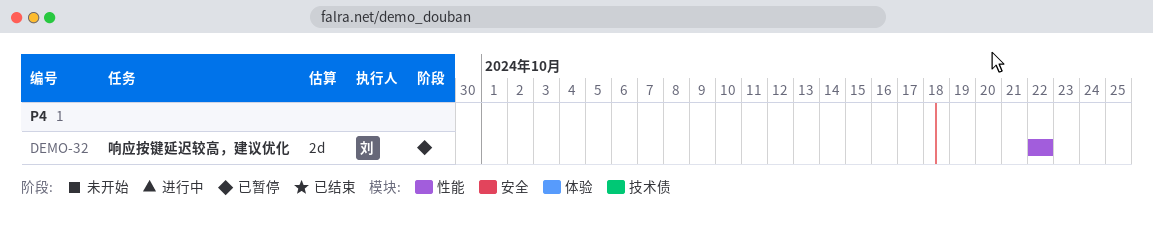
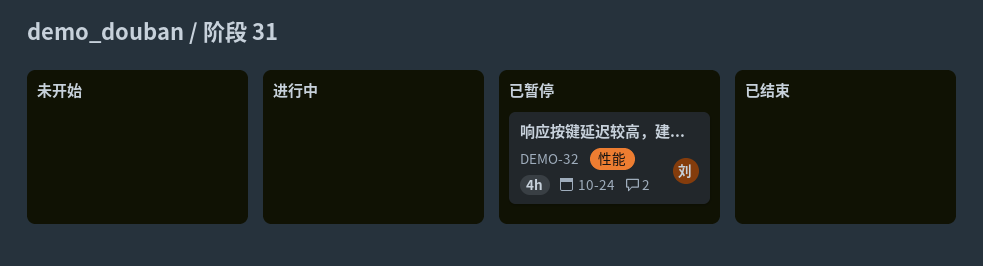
DEMO-32, estimate: 2d -> 4h
DEMO-32, due: Oct 22 -> Oct 24

